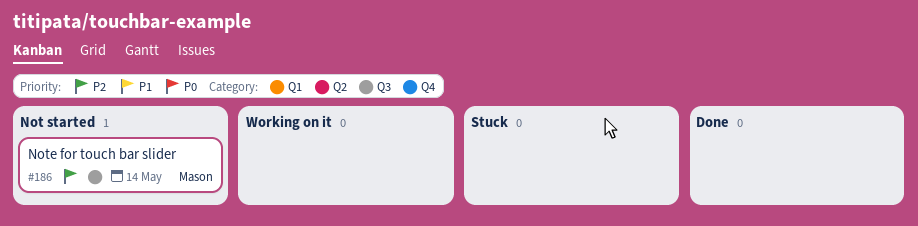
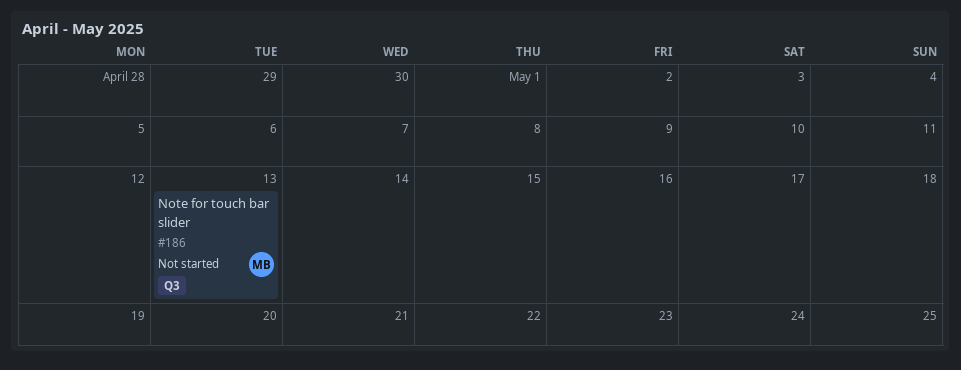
#186, due: May 14 -> May 13

